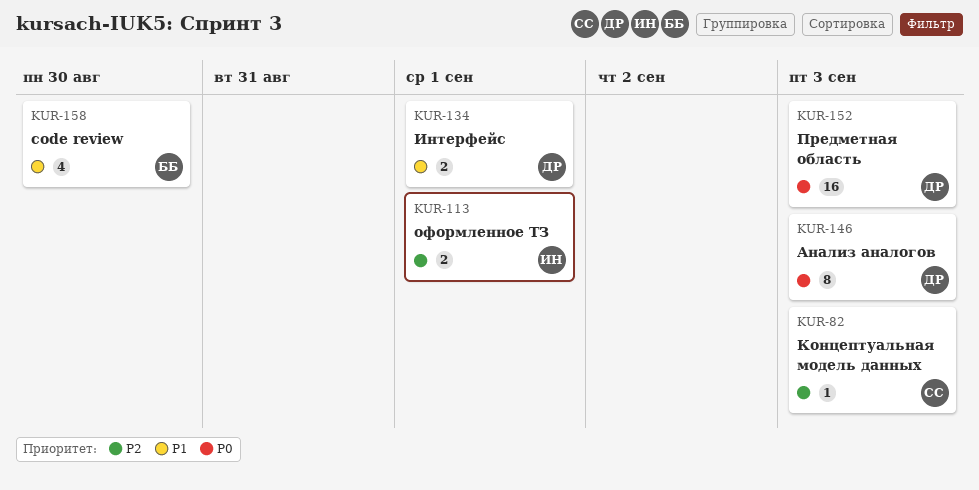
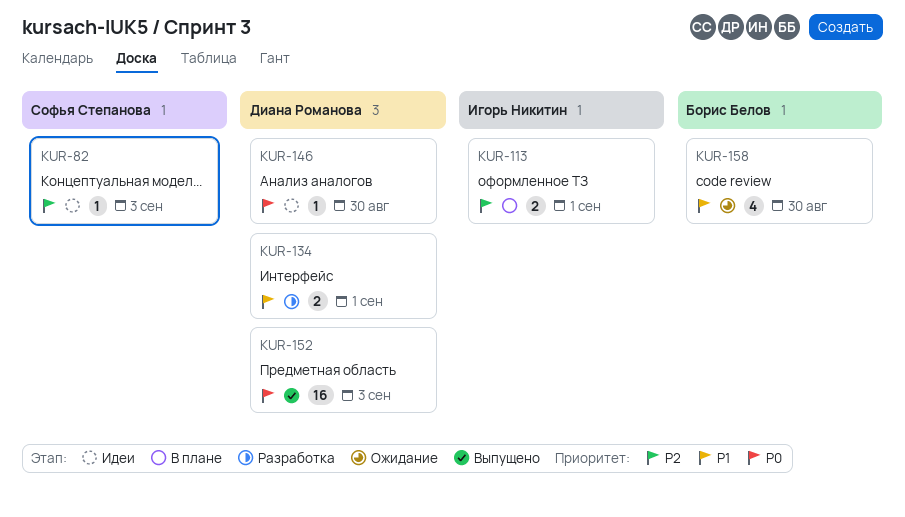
KUR-146, estimate: 8 -> 1
KUR-146, due: Sep 3 -> Aug 30

